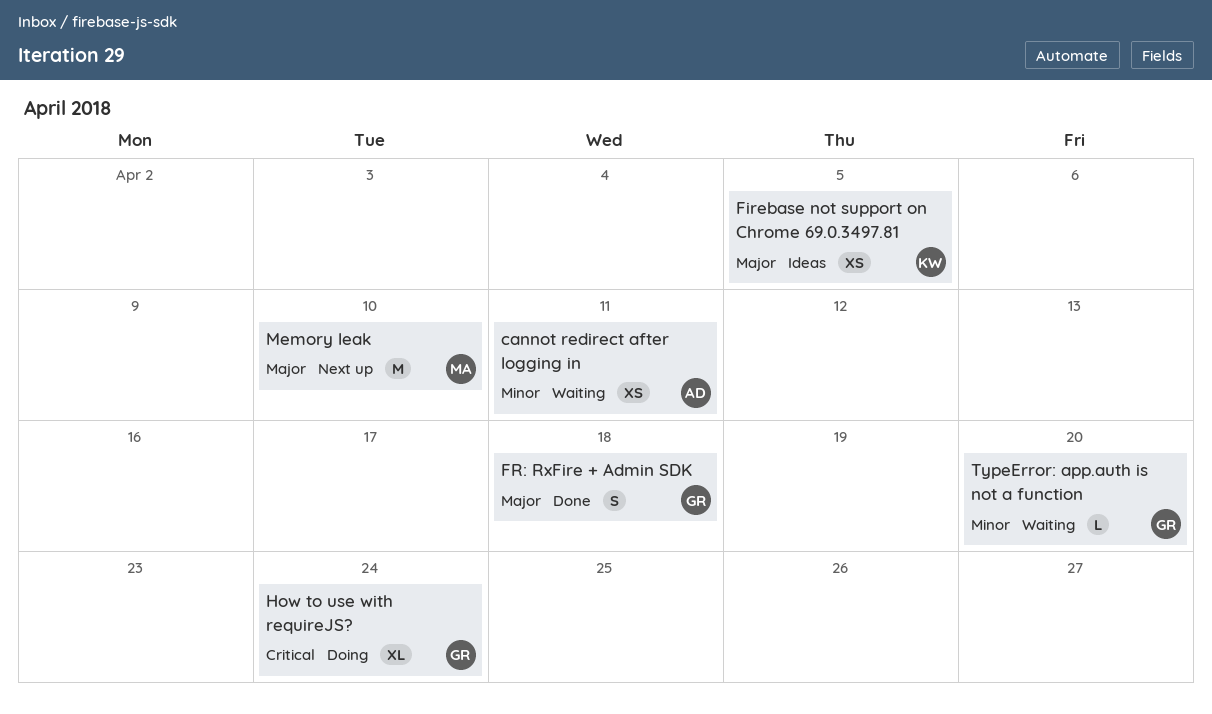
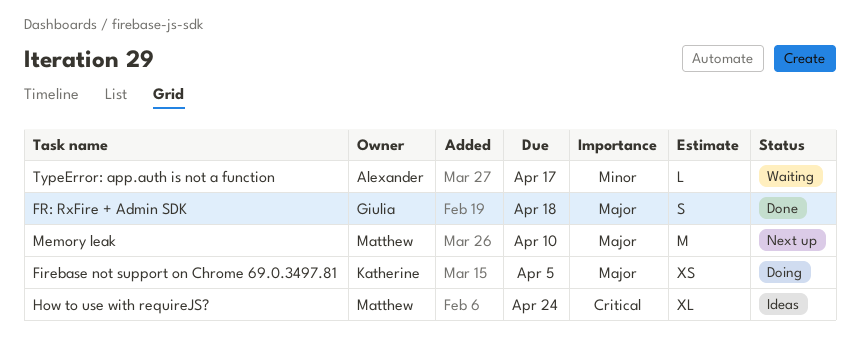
cannot redirect after logging in: present -> none
Firebase not support on Chrome 69.0.3497.81, status: Ideas -> Doing
How to use with requireJS?, status: Doing -> Ideas
How to use with requireJS?, owner: Giulia -> Matthew
TypeError: app.auth is not a function, owner: Giulia -> Alexander
TypeError: app.auth is not a function, due: Apr 20 -> Apr 17

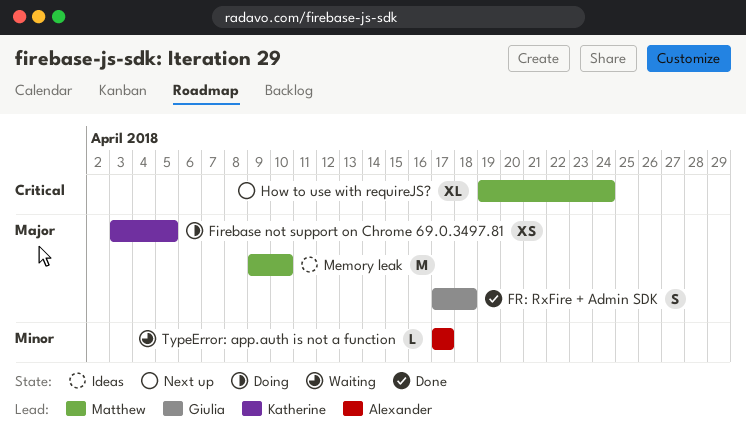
How to use with requireJS?, status: Ideas -> Next up
Memory leak, status: Next up -> Ideas

